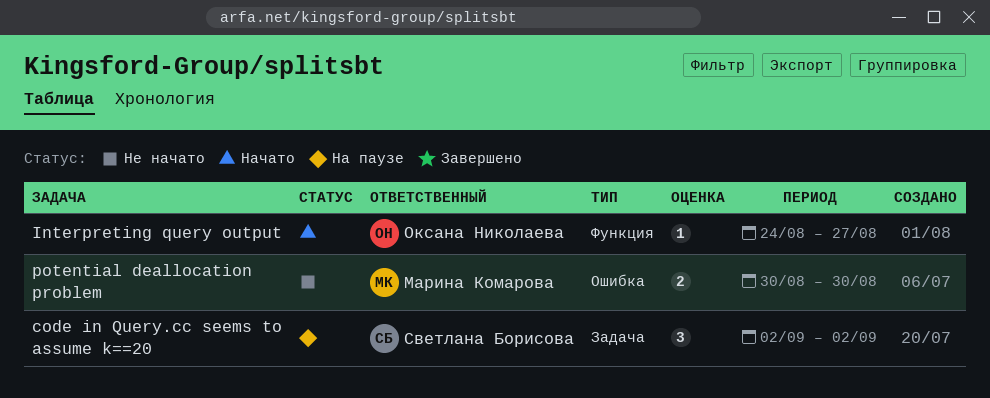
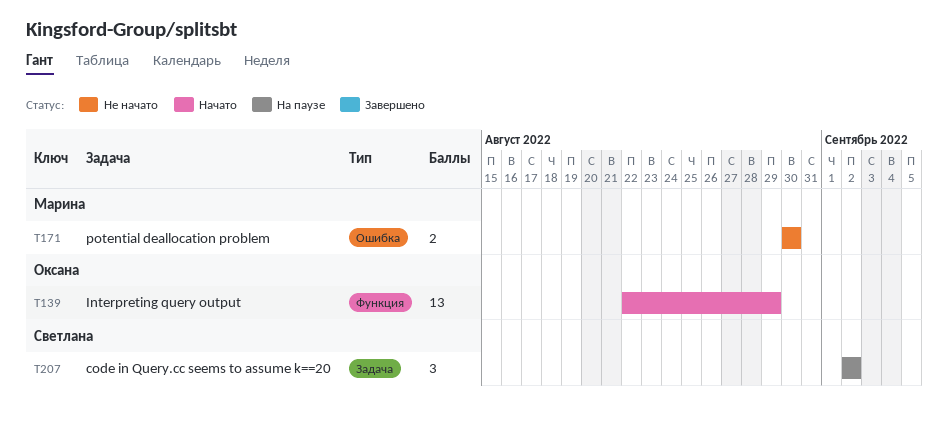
Interpreting query output, estimate: 1 -> 13
Interpreting query output, start: Aug 24 -> Aug 22
Interpreting query output, due: Aug 27 -> Aug 29

